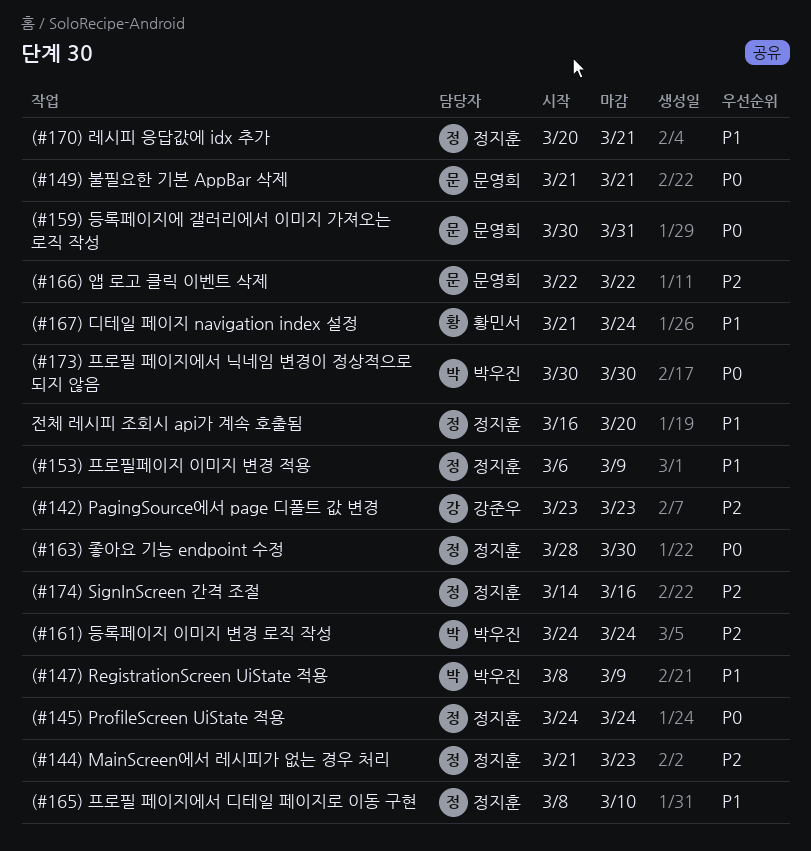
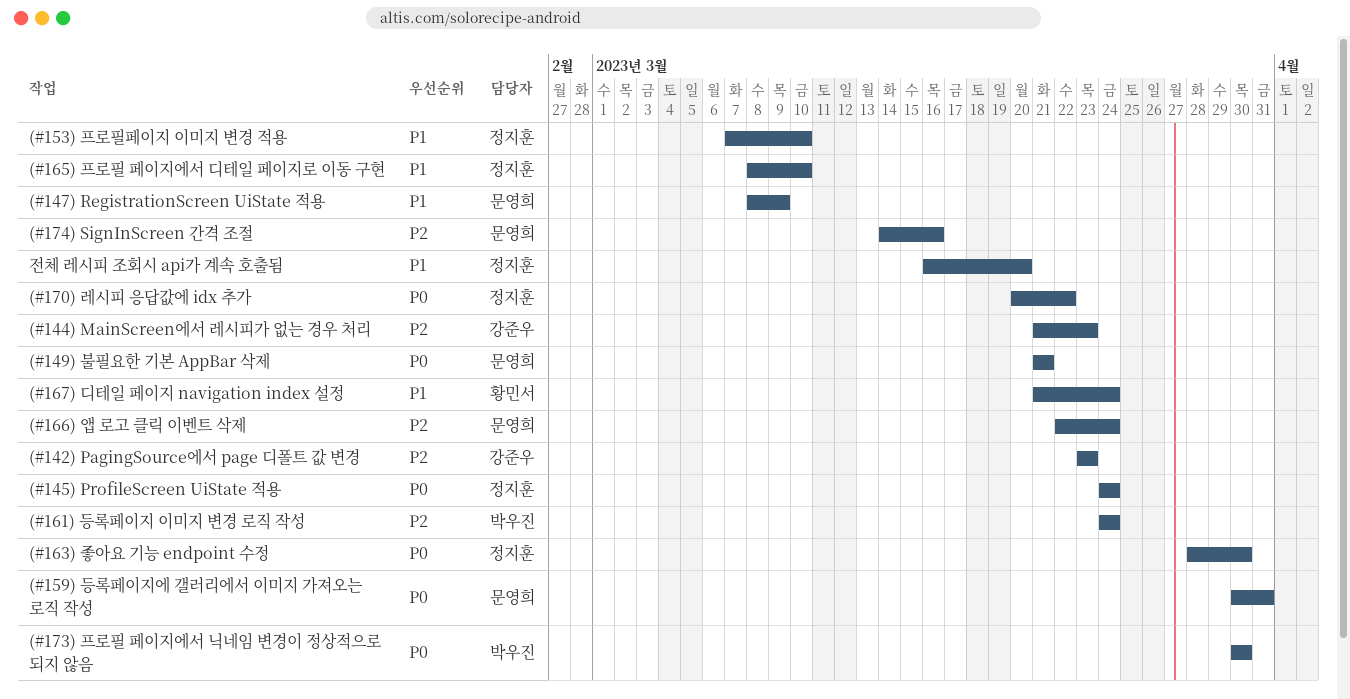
(#144) MainScreen에서 레시피가 없는 경우 처리, owner: 정지훈 -> 강준우
(#147) RegistrationScreen UiState 적용, owner: 박우진 -> 문영희
(#153) 프로필페이지 이미지 변경 적용, start: Mar 6 -> Mar 7
(#153) 프로필페이지 이미지 변경 적용, due: Mar 9 -> Mar 10
(#166) 앱 로고 클릭 이벤트 삭제, due: Mar 22 -> Mar 24
(#170) 레시피 응답값에 idx 추가, priority: P1 -> P0
(#170) 레시피 응답값에 idx 추가, due: Mar 21 -> Mar 22
(#174) SignInScreen 간격 조절, owner: 정지훈 -> 문영희

